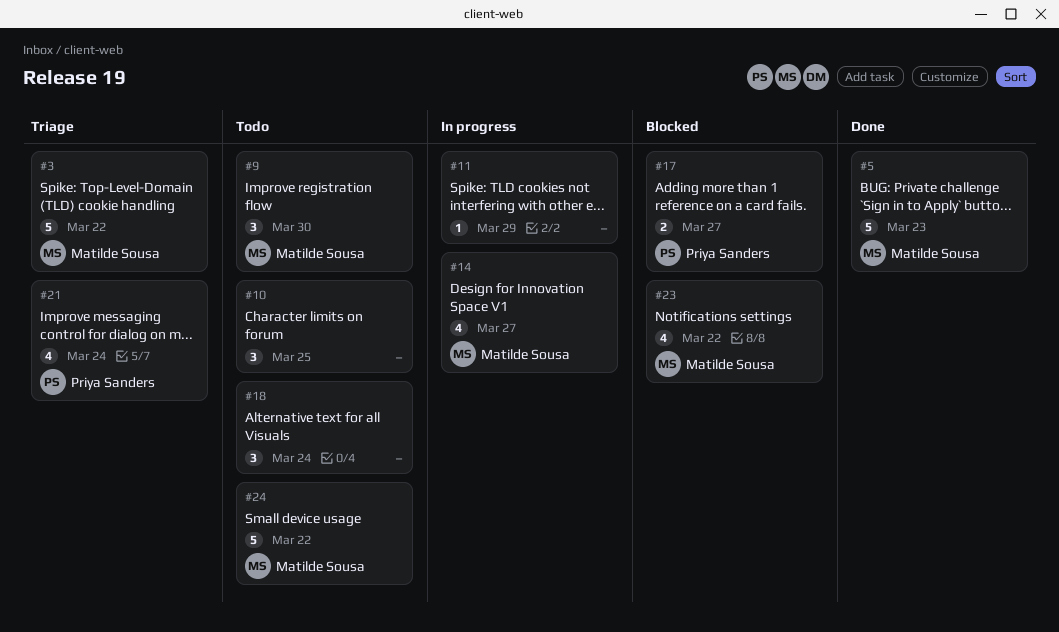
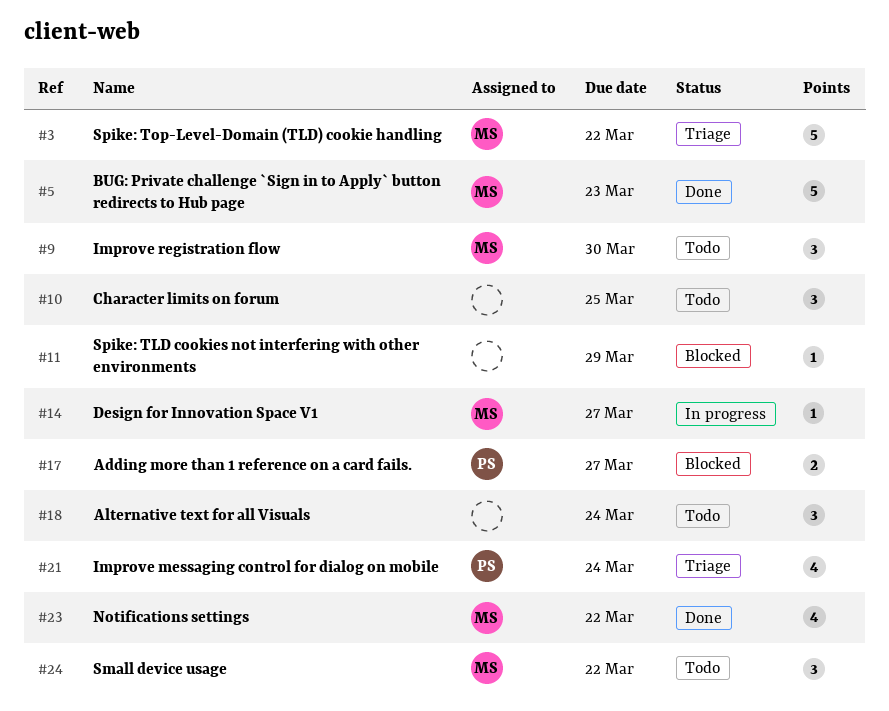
#11, status: In progress -> Blocked
#14, estimate: 4 -> 1
#23, status: Blocked -> Done
#24, estimate: 5 -> 3

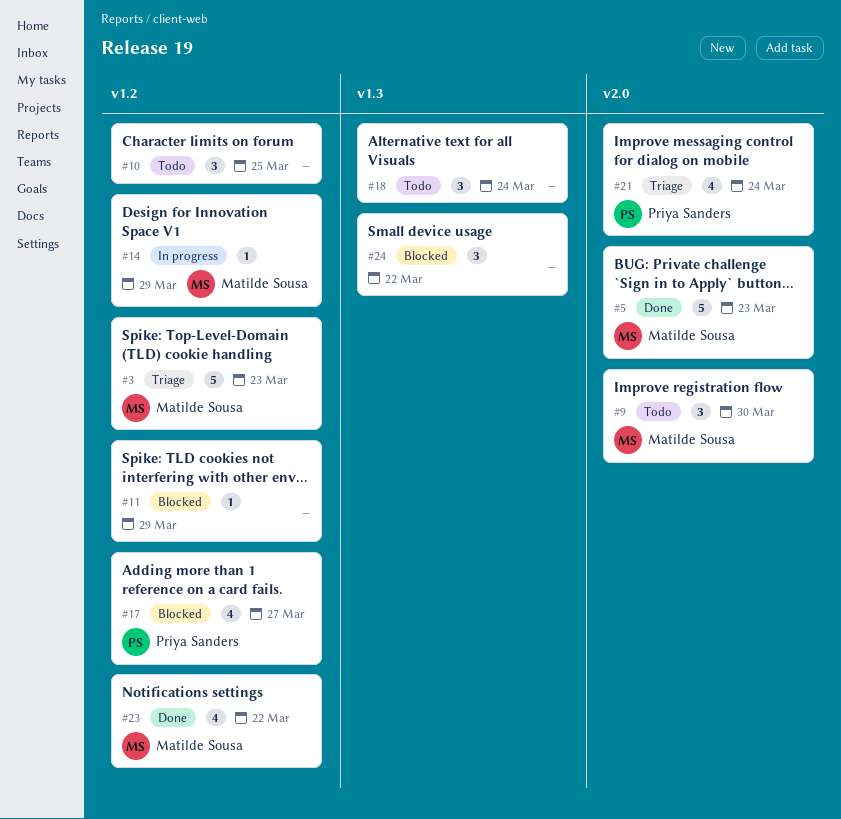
#3, due: Mar 22 -> Mar 23
#14, due: Mar 27 -> Mar 29
#17, estimate: 2 -> 4
#24, status: Todo -> Blocked
#24, owner: Matilde Sousa -> none

